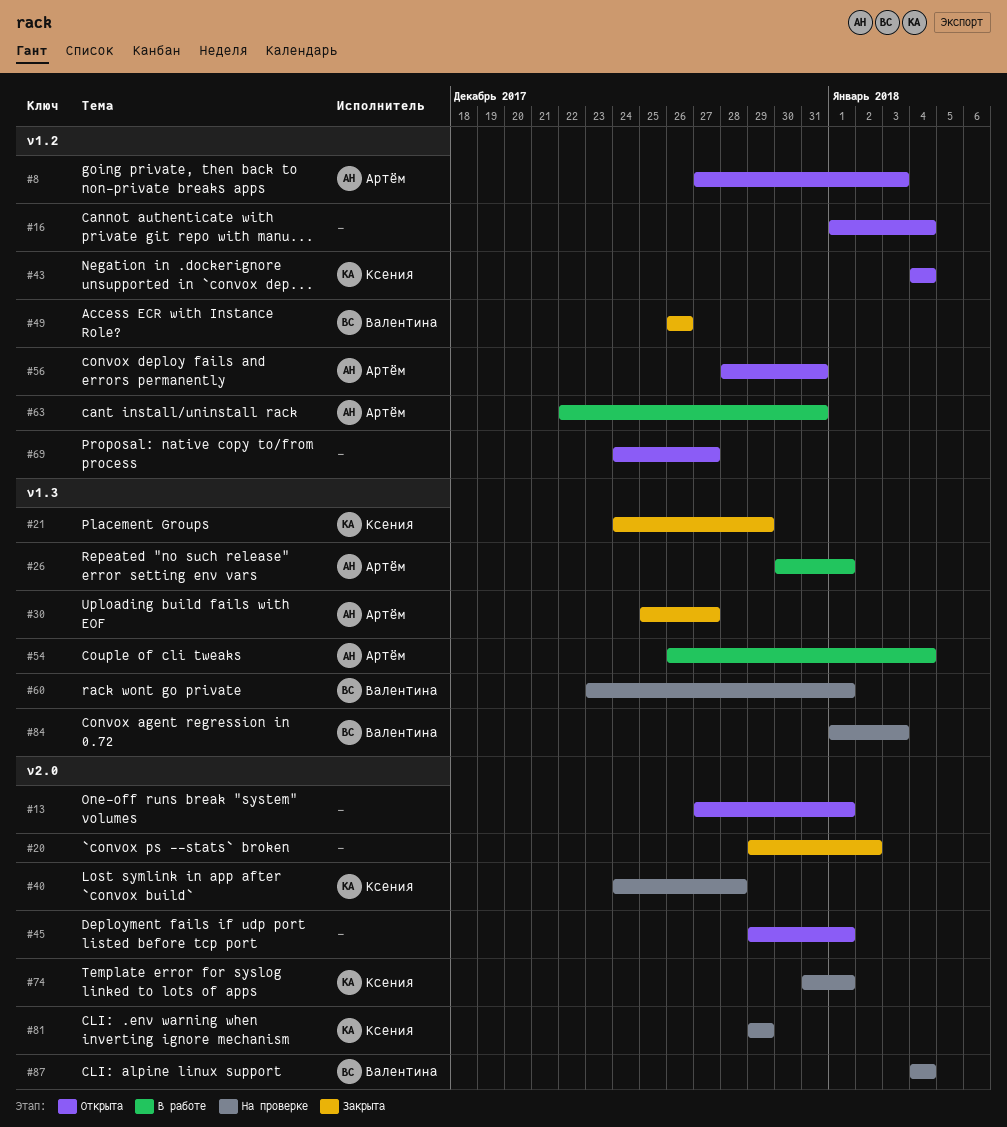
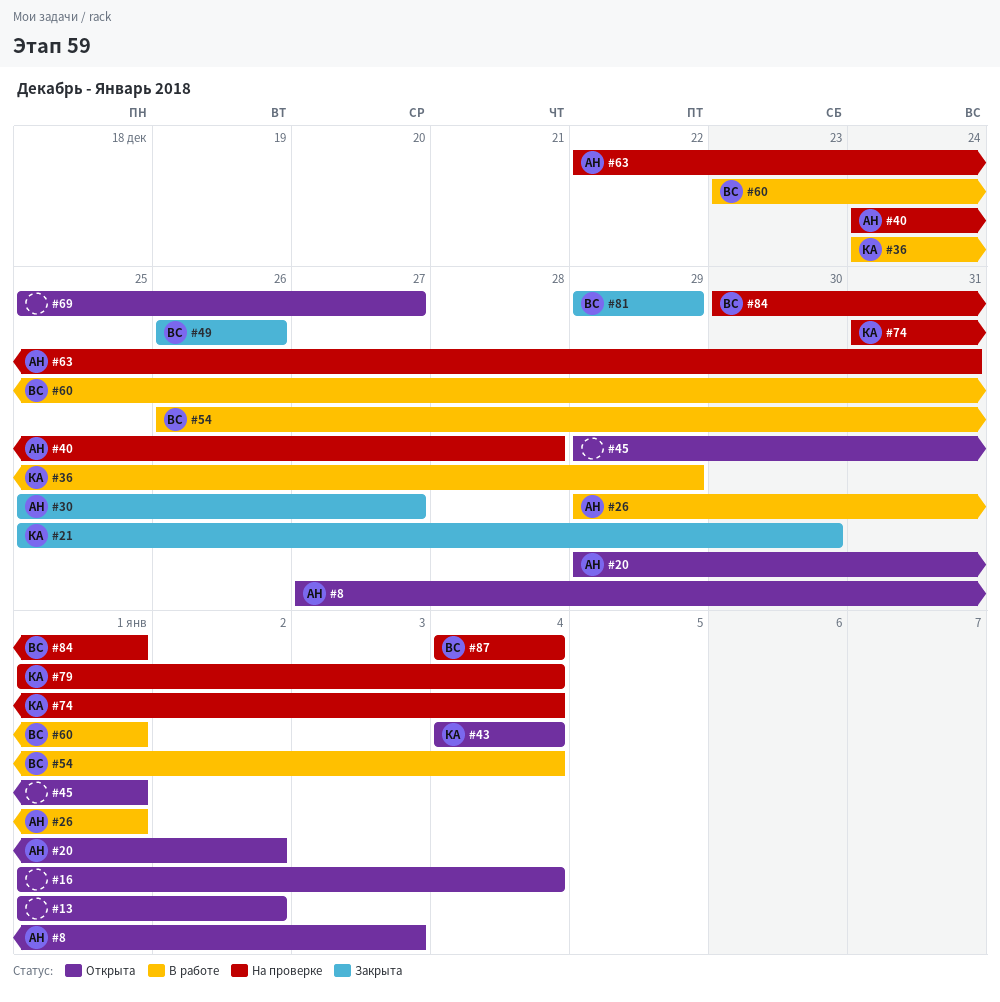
#13, start: Dec 27 -> Jan 1
#13, due: Jan 1 -> Jan 2
#20, status: Закрыта -> Открыта
#20, owner: none -> Артём
#21, start: Dec 24 -> Dec 25
#21, due: Dec 29 -> Dec 30
#26, start: Dec 30 -> Dec 29
#36: none -> present
#40, owner: Ксения -> Артём
#54, owner: Артём -> Валентина
#56: present -> none
#60, status: На проверке -> В работе
#63, status: В работе -> На проверке
#69, start: Dec 24 -> Dec 25
#74, due: Jan 1 -> Jan 4
#79: none -> present
#81, status: На проверке -> Закрыта
#81, owner: Ксения -> Валентина
#84, start: Jan 1 -> Dec 30
#84, due: Jan 3 -> Jan 1

